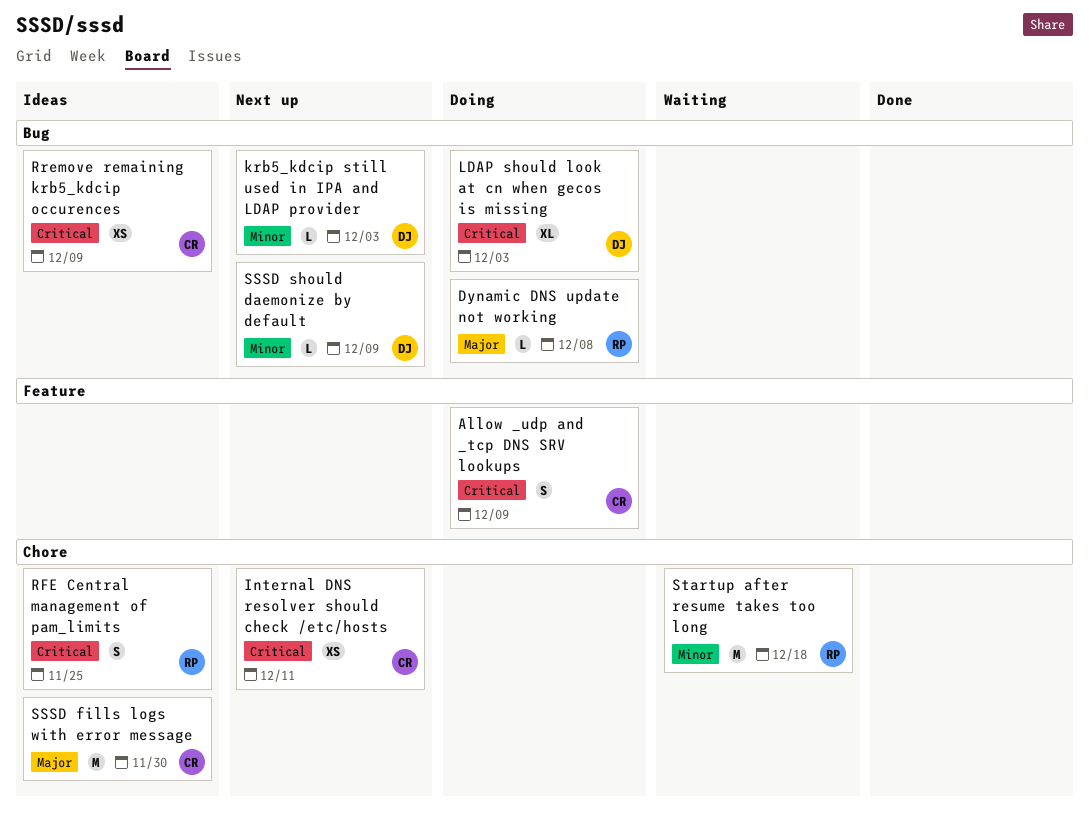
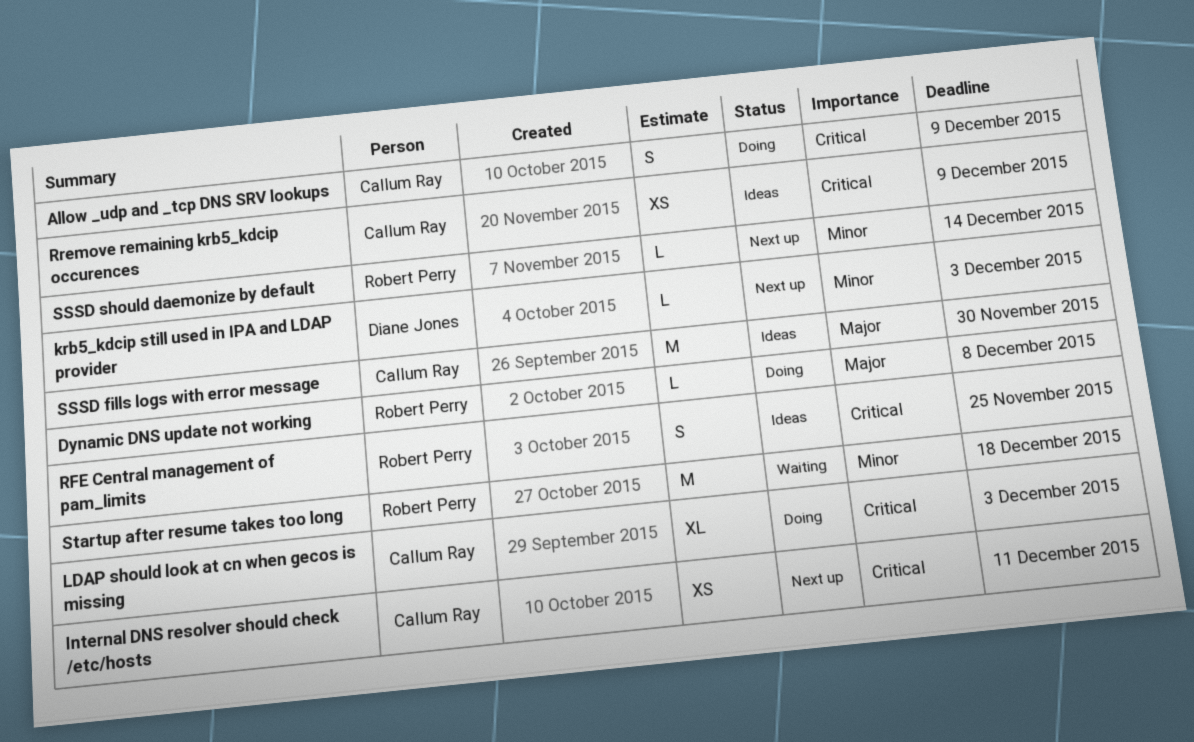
LDAP should look at cn when gecos is missing, owner: Diane Jones -> Callum Ray
SSSD should daemonize by default, owner: Diane Jones -> Robert Perry
SSSD should daemonize by default, due: Dec 9 -> Dec 14

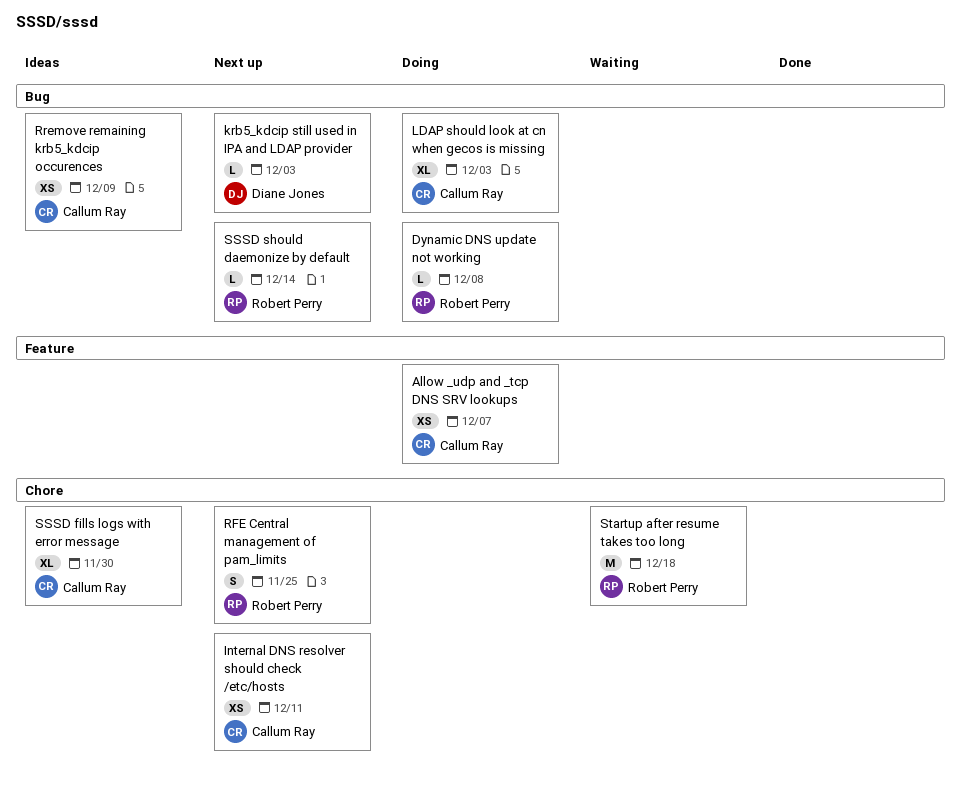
Allow _udp and _tcp DNS SRV lookups, estimate: S -> XS
Allow _udp and _tcp DNS SRV lookups, due: Dec 9 -> Dec 7
RFE Central management of pam_limits, status: Ideas -> Next up
SSSD fills logs with error message, estimate: M -> XL

